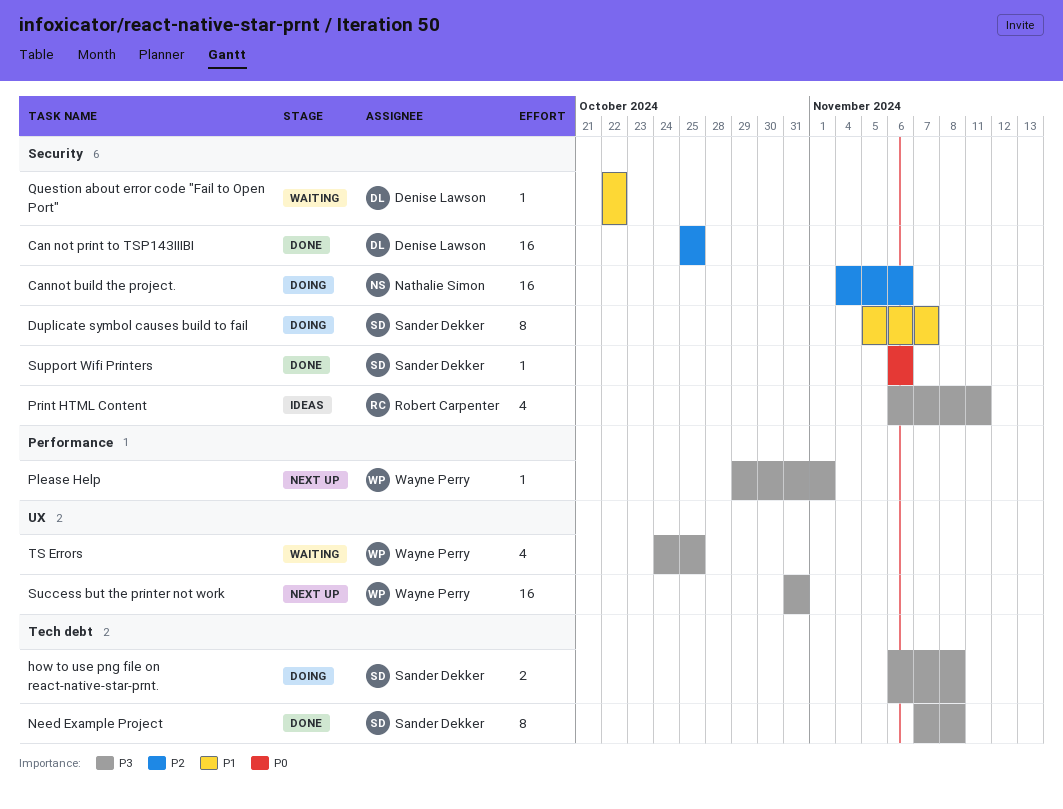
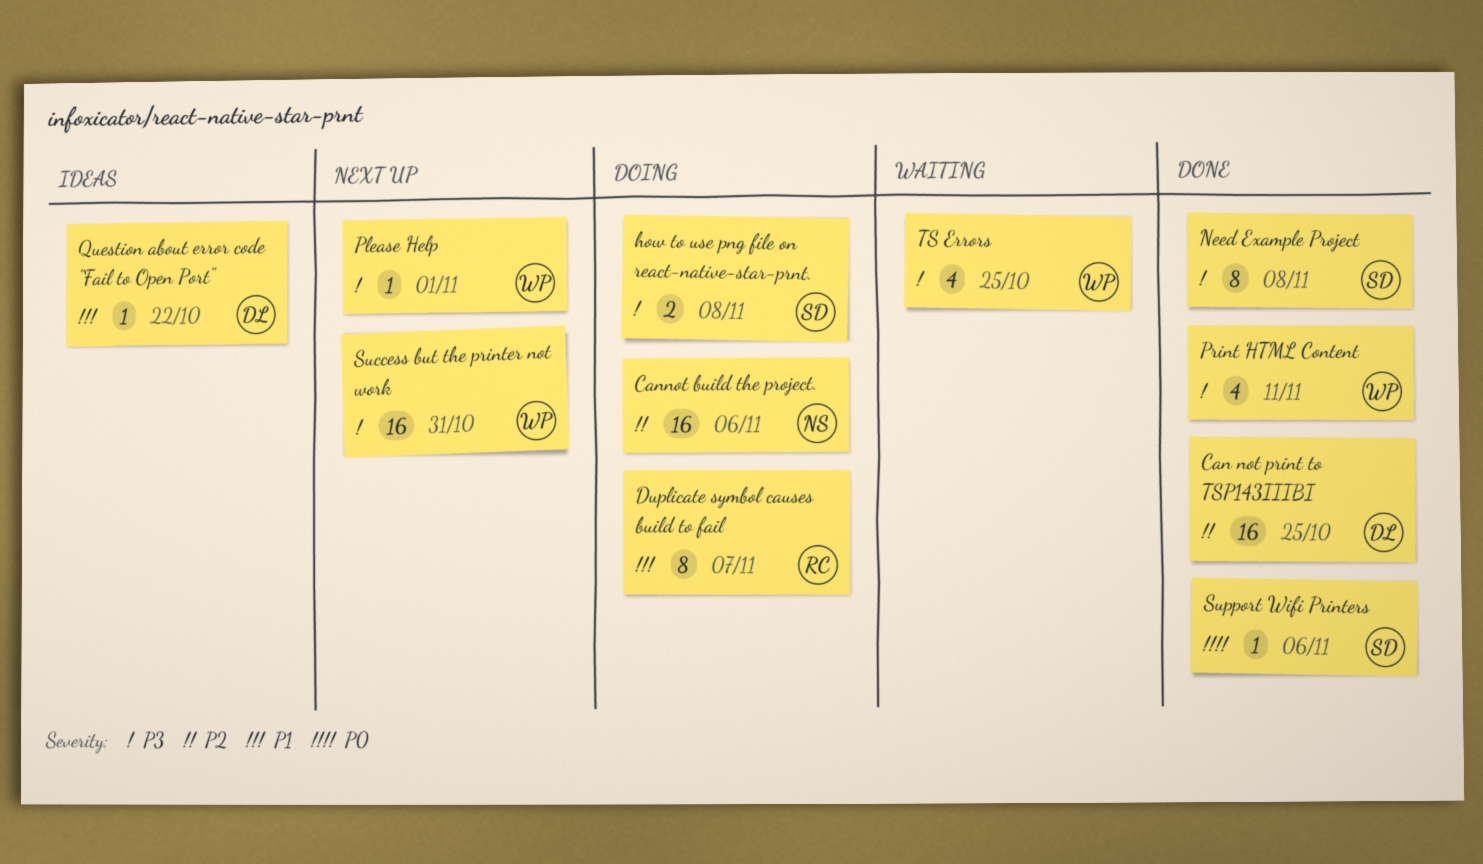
Duplicate symbol causes build to fail, owner: Sander Dekker -> Robert Carpenter
Print HTML Content, status: Ideas -> Done
Print HTML Content, owner: Robert Carpenter -> Wayne Perry
Question about error code "Fail to Open Port", status: Waiting -> Ideas

